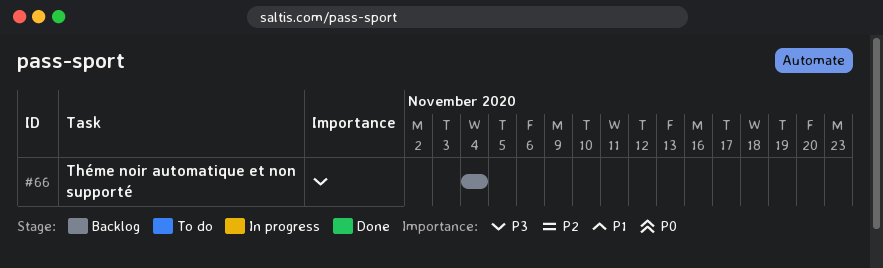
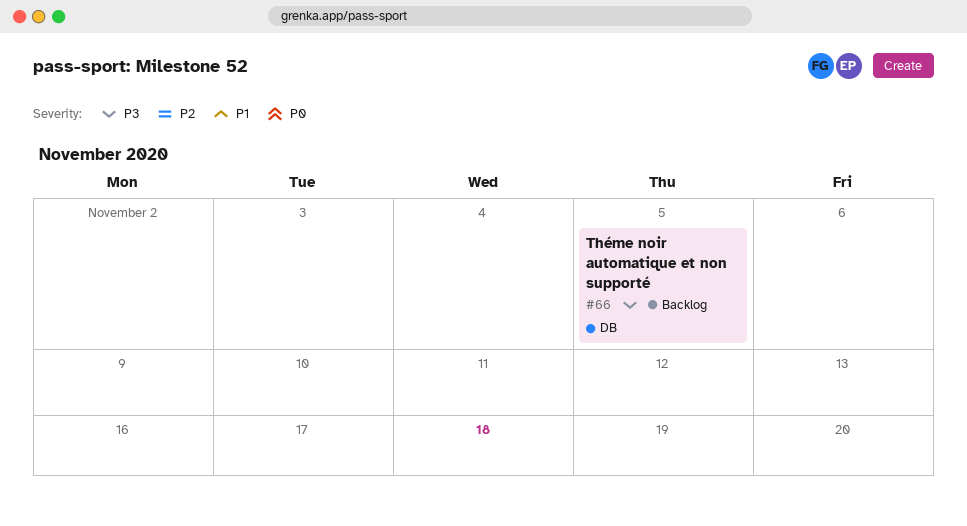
#66, due: Nov 4 -> Nov 5

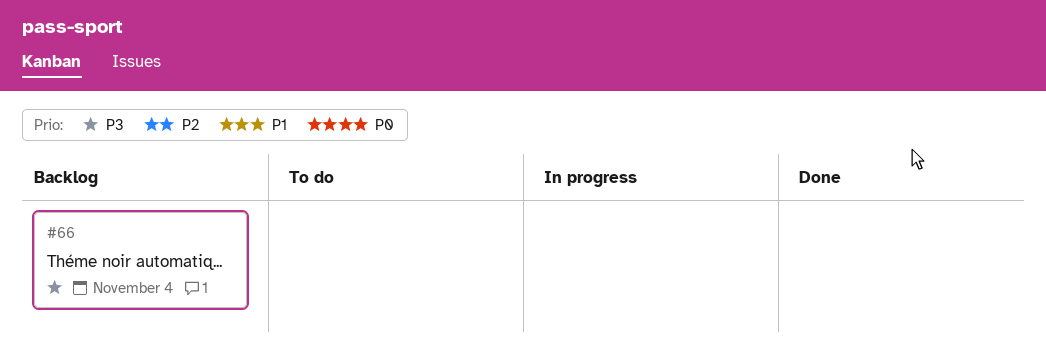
#66, due: Nov 5 -> Nov 4

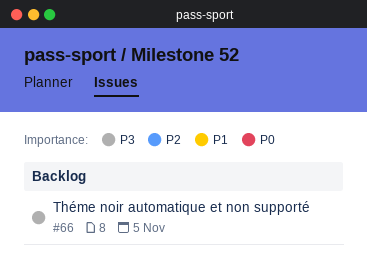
#66, due: Nov 4 -> Nov 5

